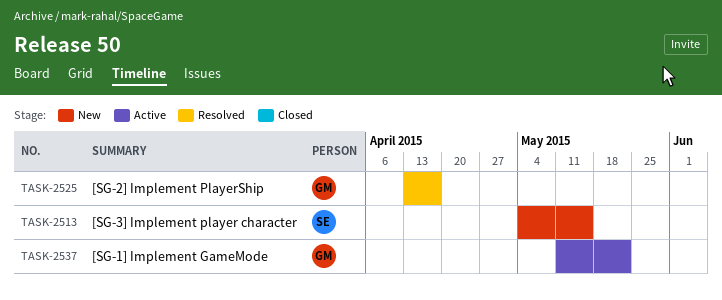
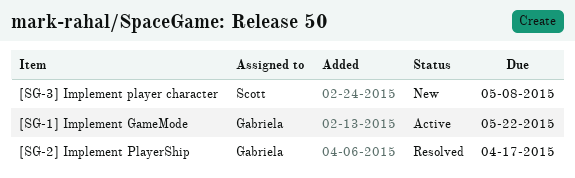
[SG-3] Implement player character, due: May 15 -> May 8

